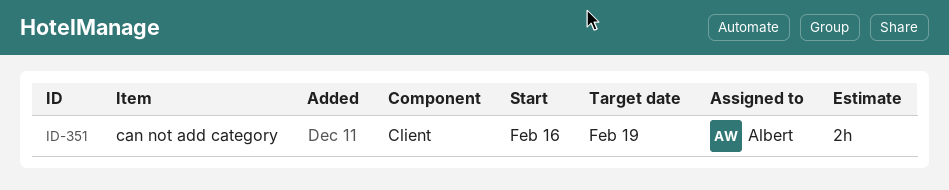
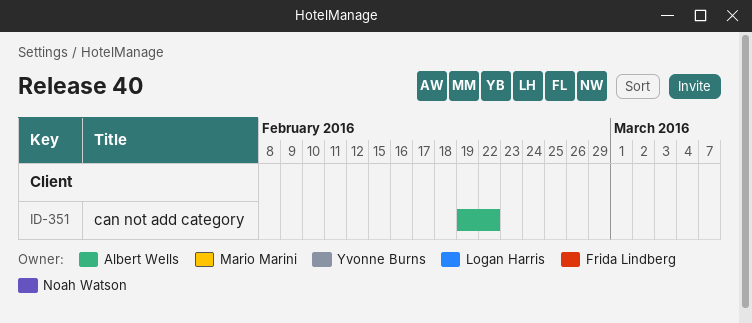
ID-351, start: Feb 16 -> Feb 19
ID-351, due: Feb 19 -> Feb 22

